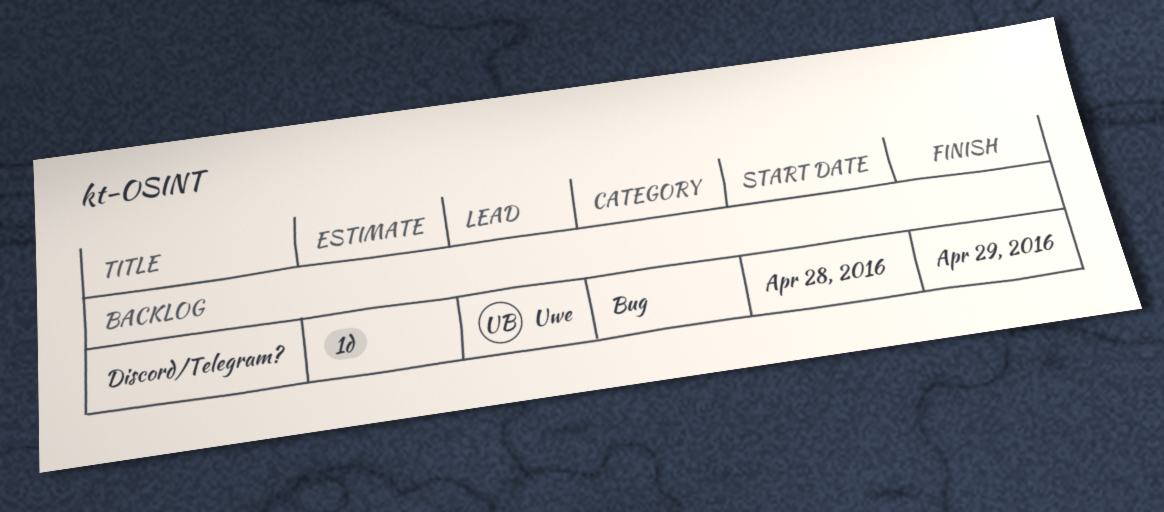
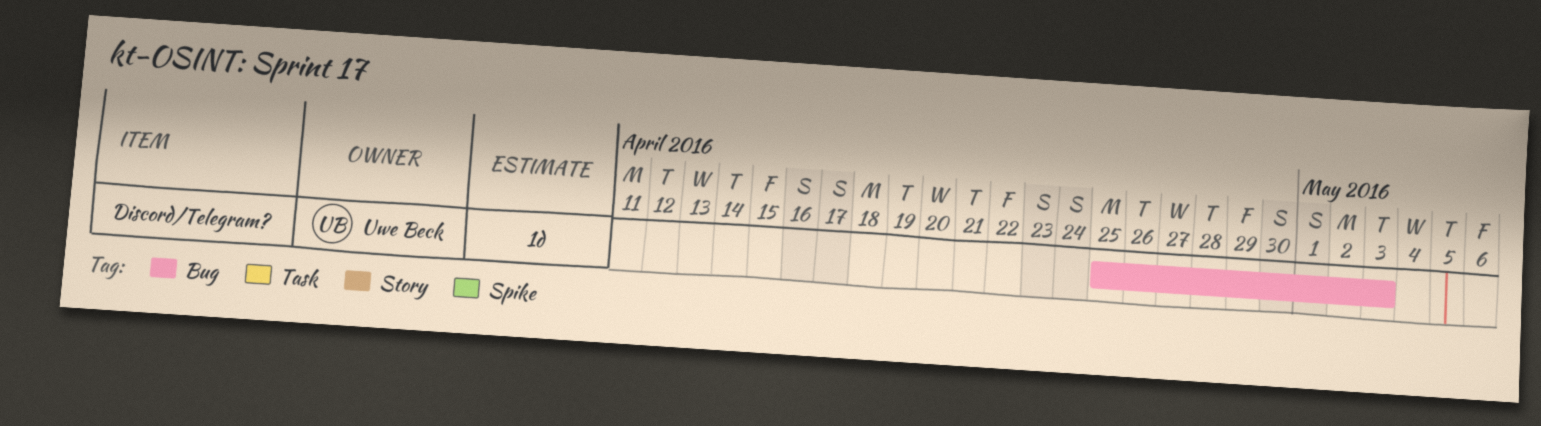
Discord/Telegram?, start: Apr 28 -> Apr 25
Discord/Telegram?, due: Apr 29 -> May 3

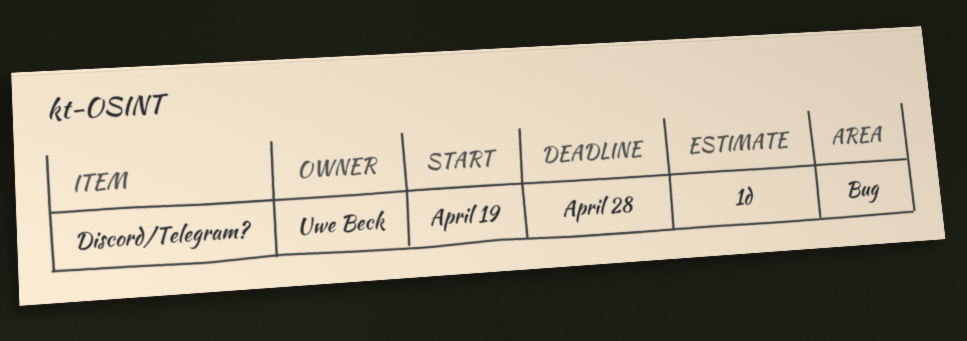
Discord/Telegram?, start: Apr 25 -> Apr 19
Discord/Telegram?, due: May 3 -> Apr 28

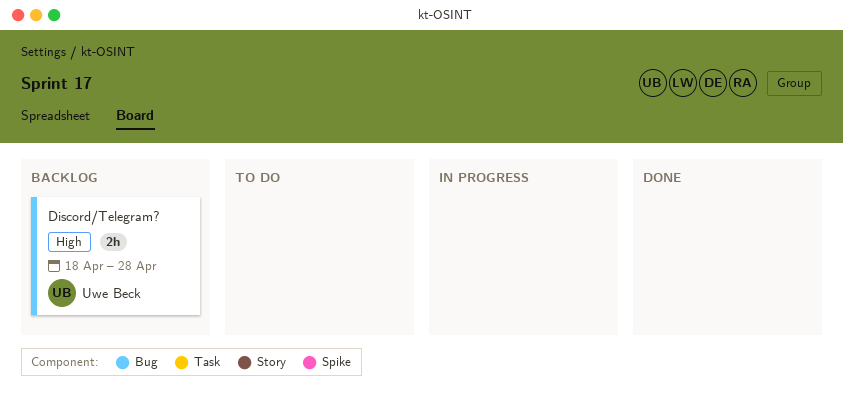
Discord/Telegram?, estimate: 1d -> 2h
Discord/Telegram?, start: Apr 19 -> Apr 18

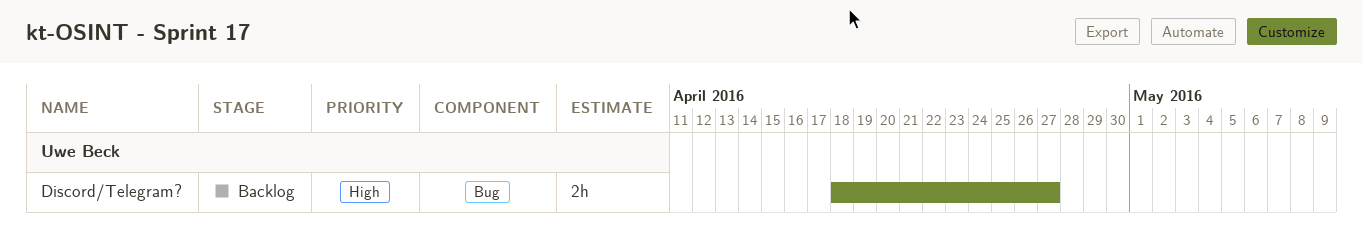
Discord/Telegram?, due: Apr 28 -> Apr 27

